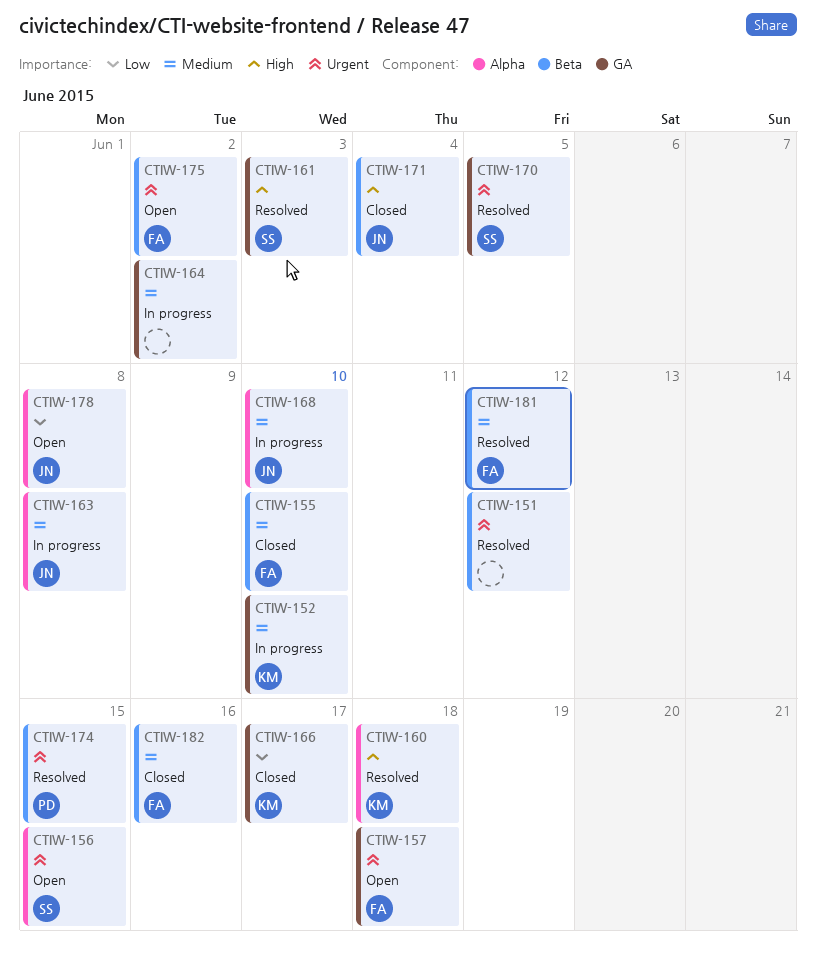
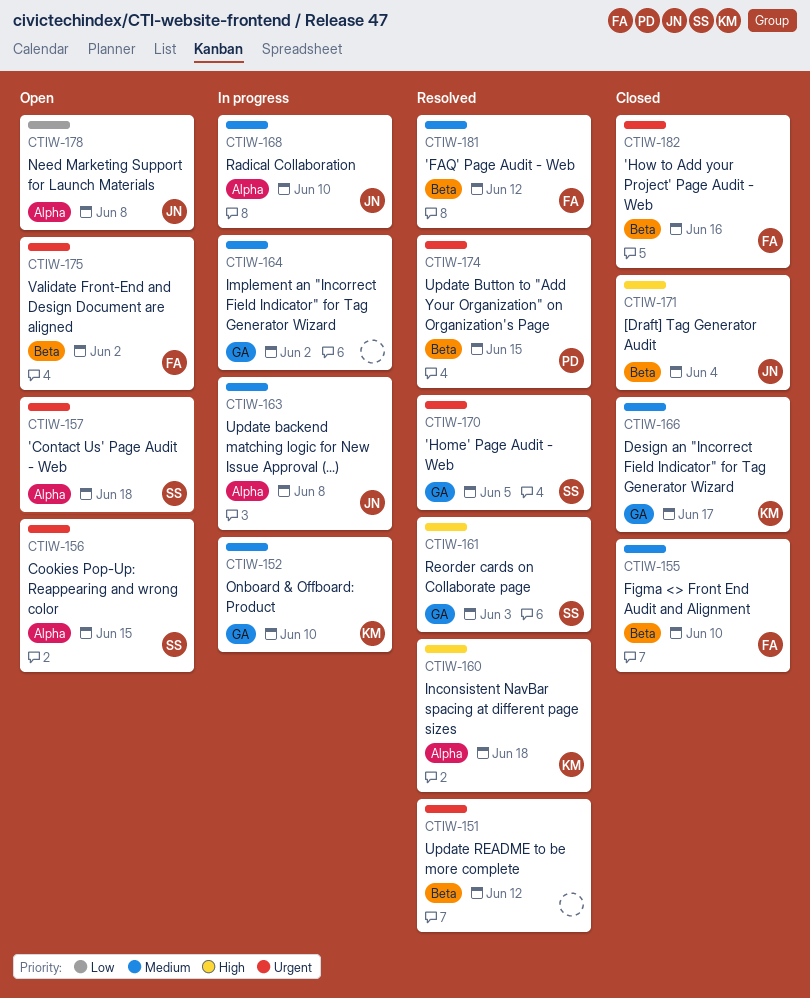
CTIW-157, owner: FA -> SS
CTIW-157, label: GA -> Alpha
CTIW-166, priority: Low -> Medium
CTIW-182, priority: Medium -> Urgent

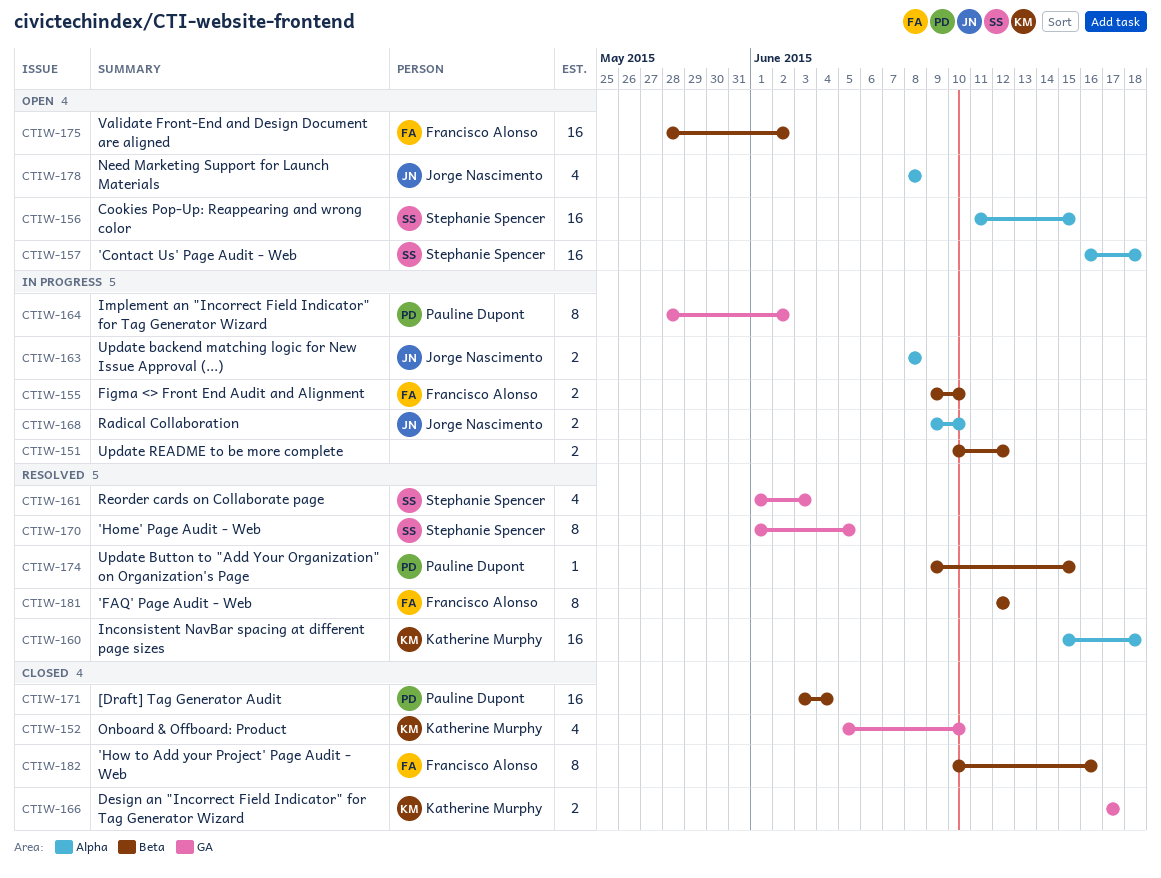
CTIW-151, status: Resolved -> In progress
CTIW-152, status: In progress -> Closed
CTIW-155, status: Closed -> In progress
CTIW-164, owner: none -> Pauline Dupont
CTIW-171, owner: Jorge Nascimento -> Pauline Dupont

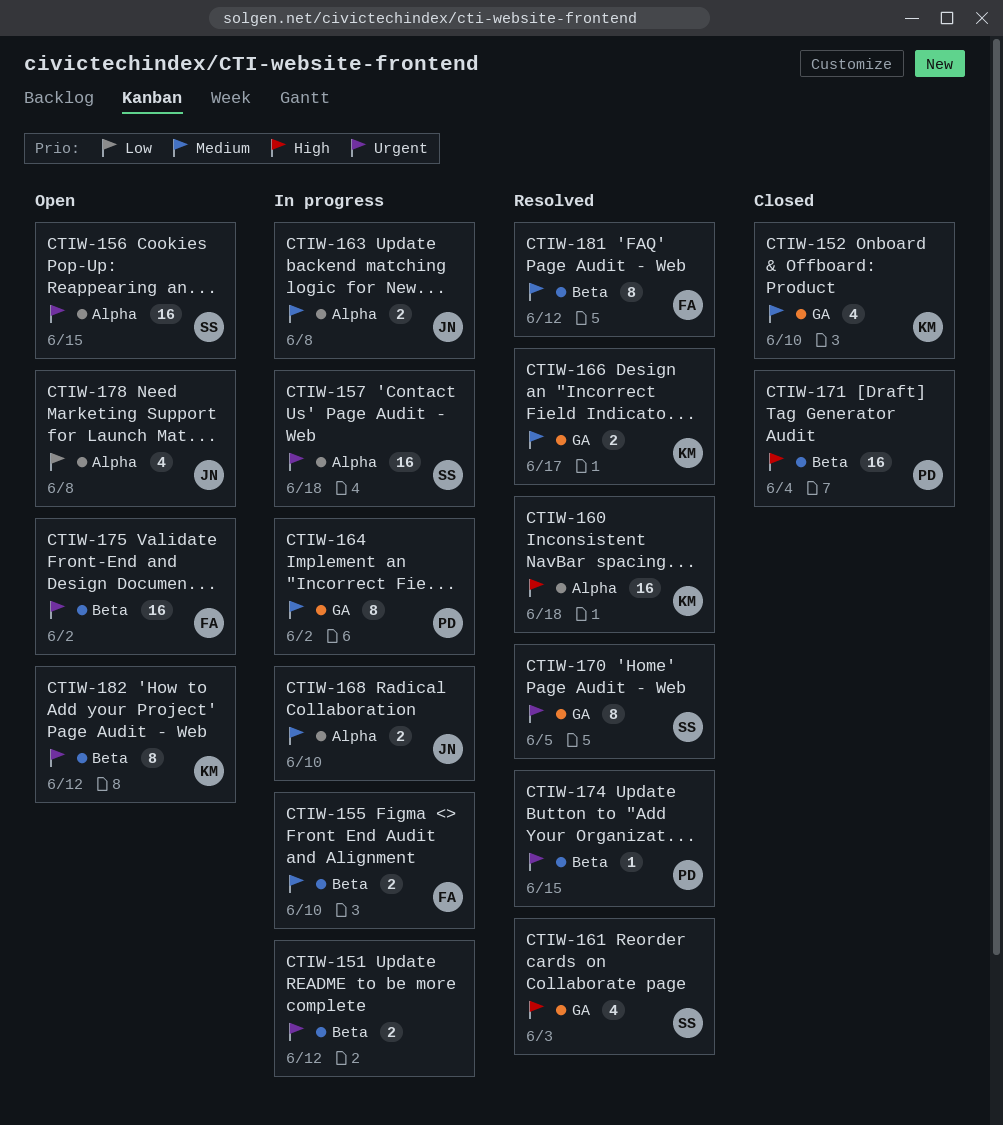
CTIW-157, status: Open -> In progress
CTIW-166, status: Closed -> Resolved
CTIW-182, status: Closed -> Open
CTIW-182, owner: Francisco Alonso -> Katherine Murphy
CTIW-182, due: Jun 16 -> Jun 12

